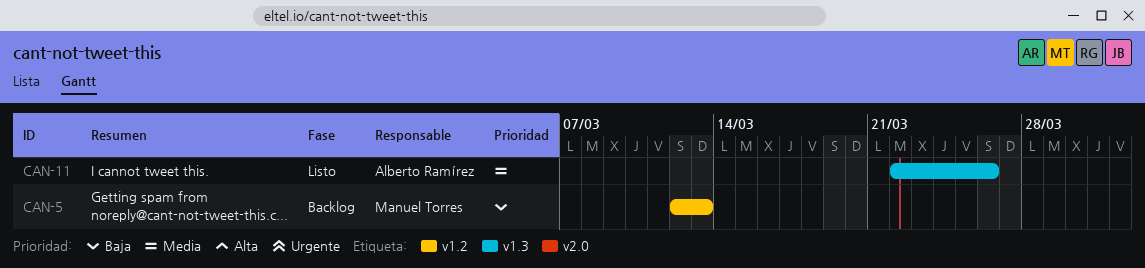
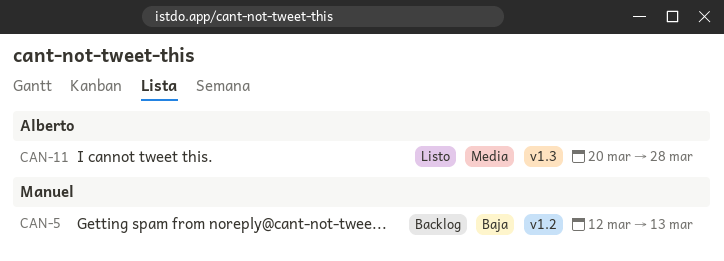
CAN-11, start: Mar 22 -> Mar 20
CAN-11, due: Mar 26 -> Mar 28

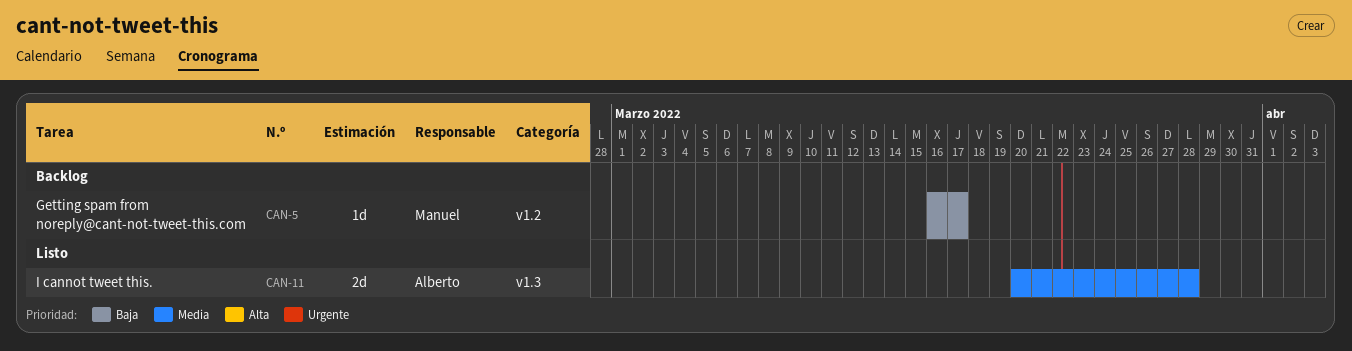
CAN-5, start: Mar 12 -> Mar 16
CAN-5, due: Mar 13 -> Mar 17

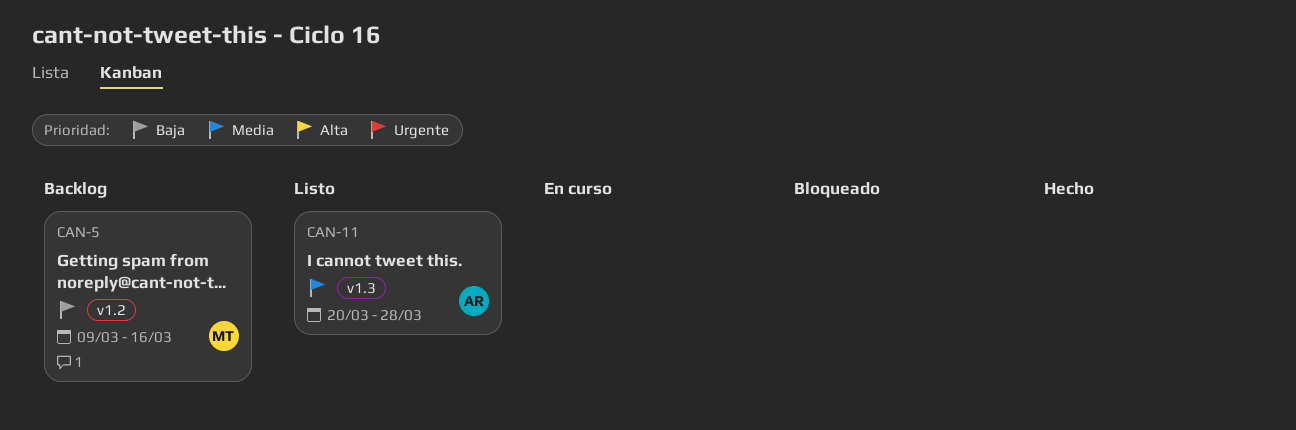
CAN-5, start: Mar 16 -> Mar 9
CAN-5, due: Mar 17 -> Mar 16

